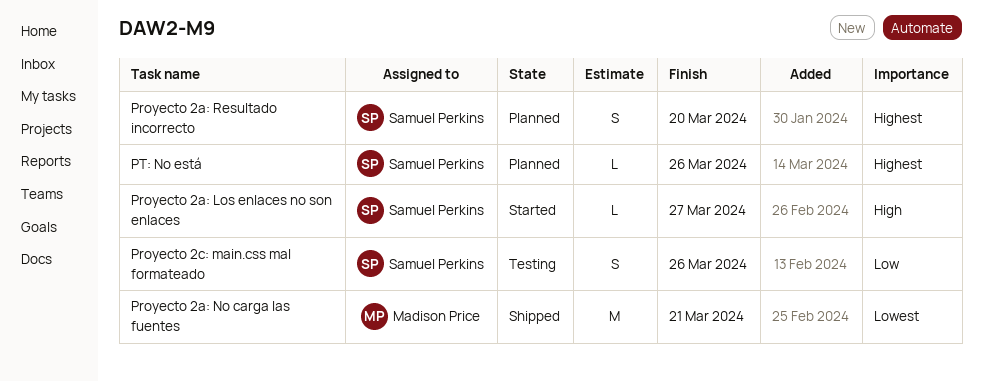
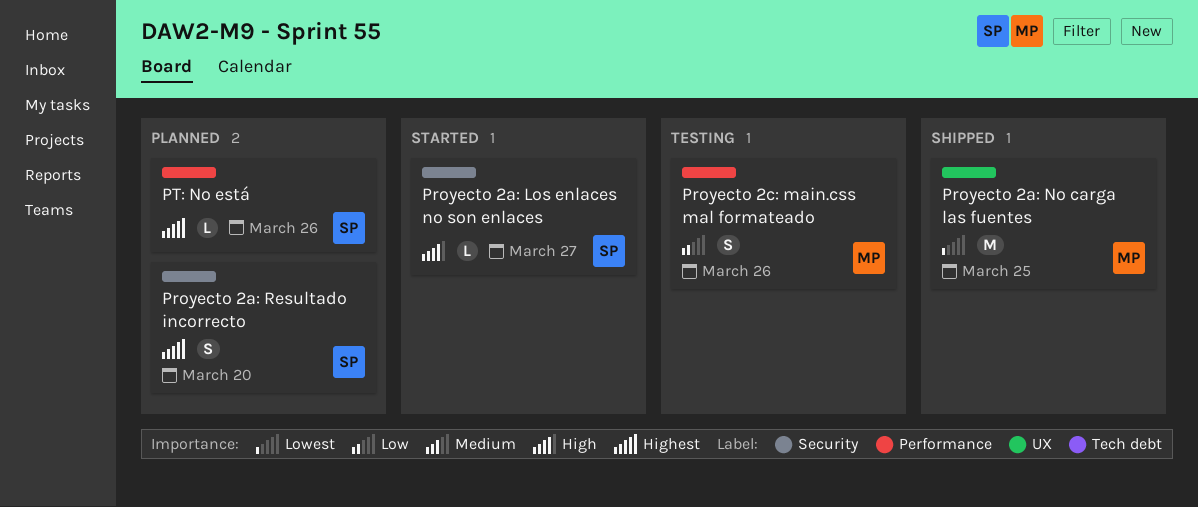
Proyecto 2a: No carga las fuentes, due: Mar 21 -> Mar 25
Proyecto 2c: main.css mal formateado, owner: Samuel Perkins -> Madison Price

